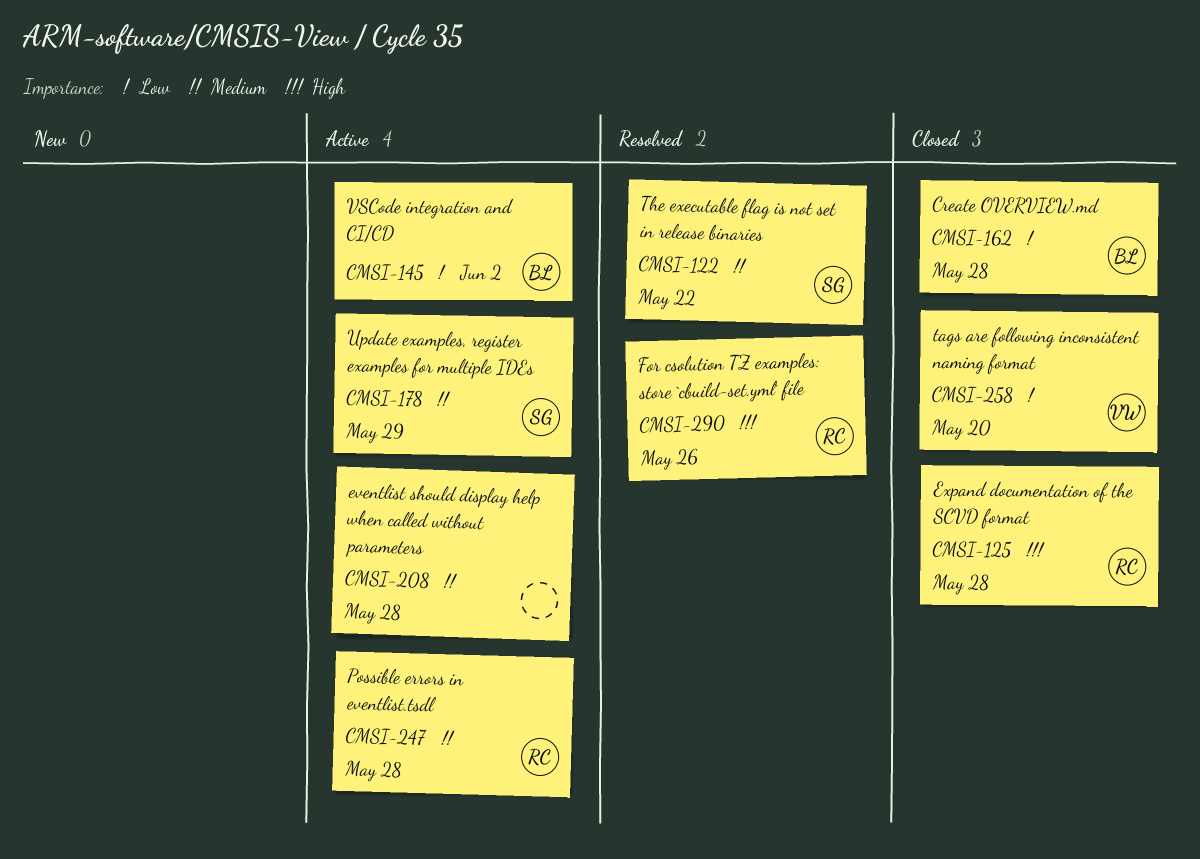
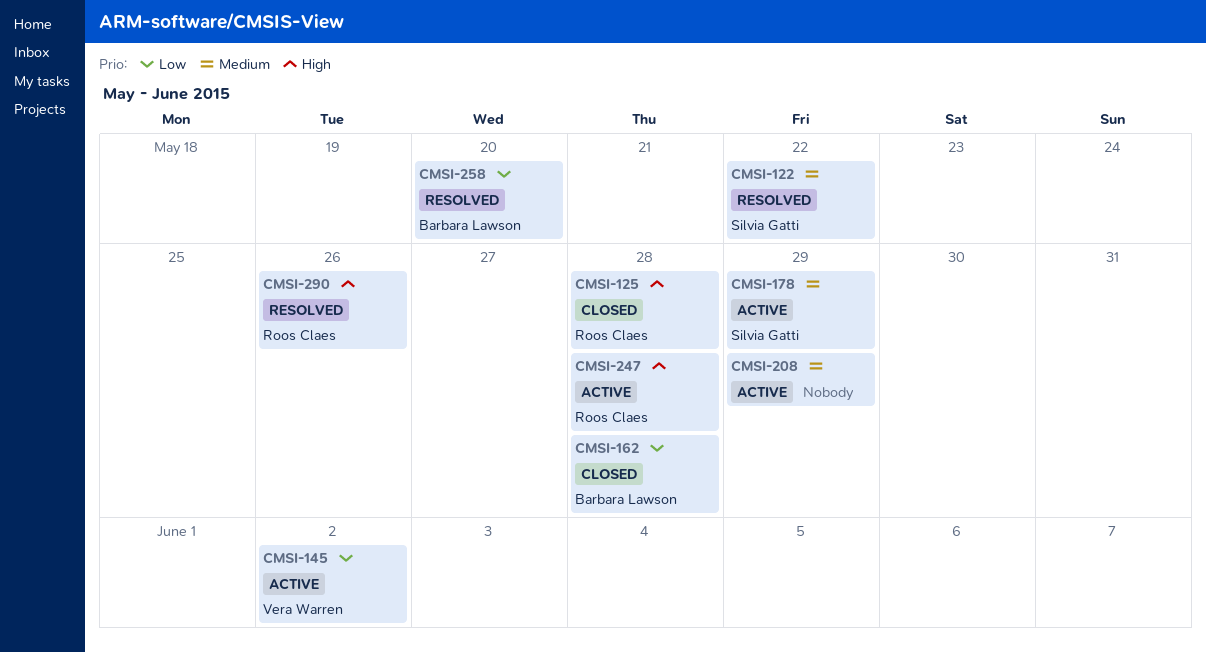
CMSI-145, owner: Barbara Lawson -> Vera Warren
CMSI-208, due: May 28 -> May 29
CMSI-247, priority: Medium -> High
CMSI-258, status: Closed -> Resolved
CMSI-258, owner: Vera Warren -> Barbara Lawson

